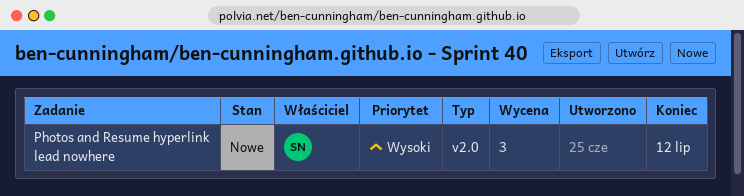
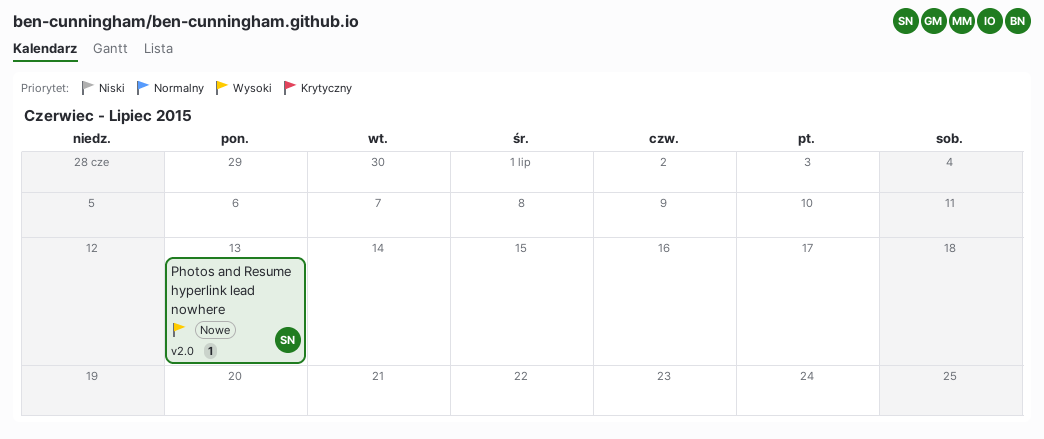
Photos and Resume hyperlink lead nowhere, estimate: 3 -> 1
Photos and Resume hyperlink lead nowhere, due: Jul 12 -> Jul 13

